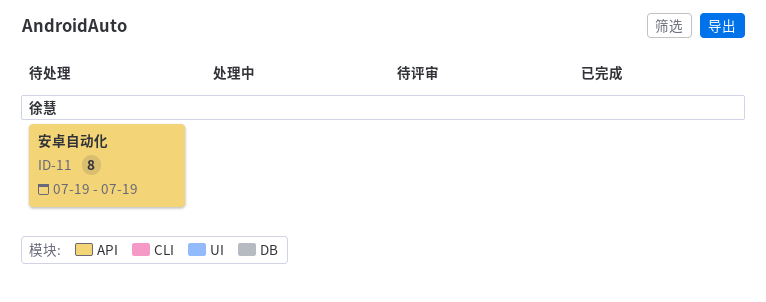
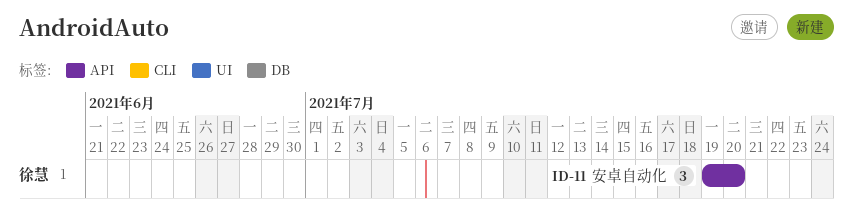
ID-11, estimate: 8 -> 3
ID-11, due: Jul 19 -> Jul 20

